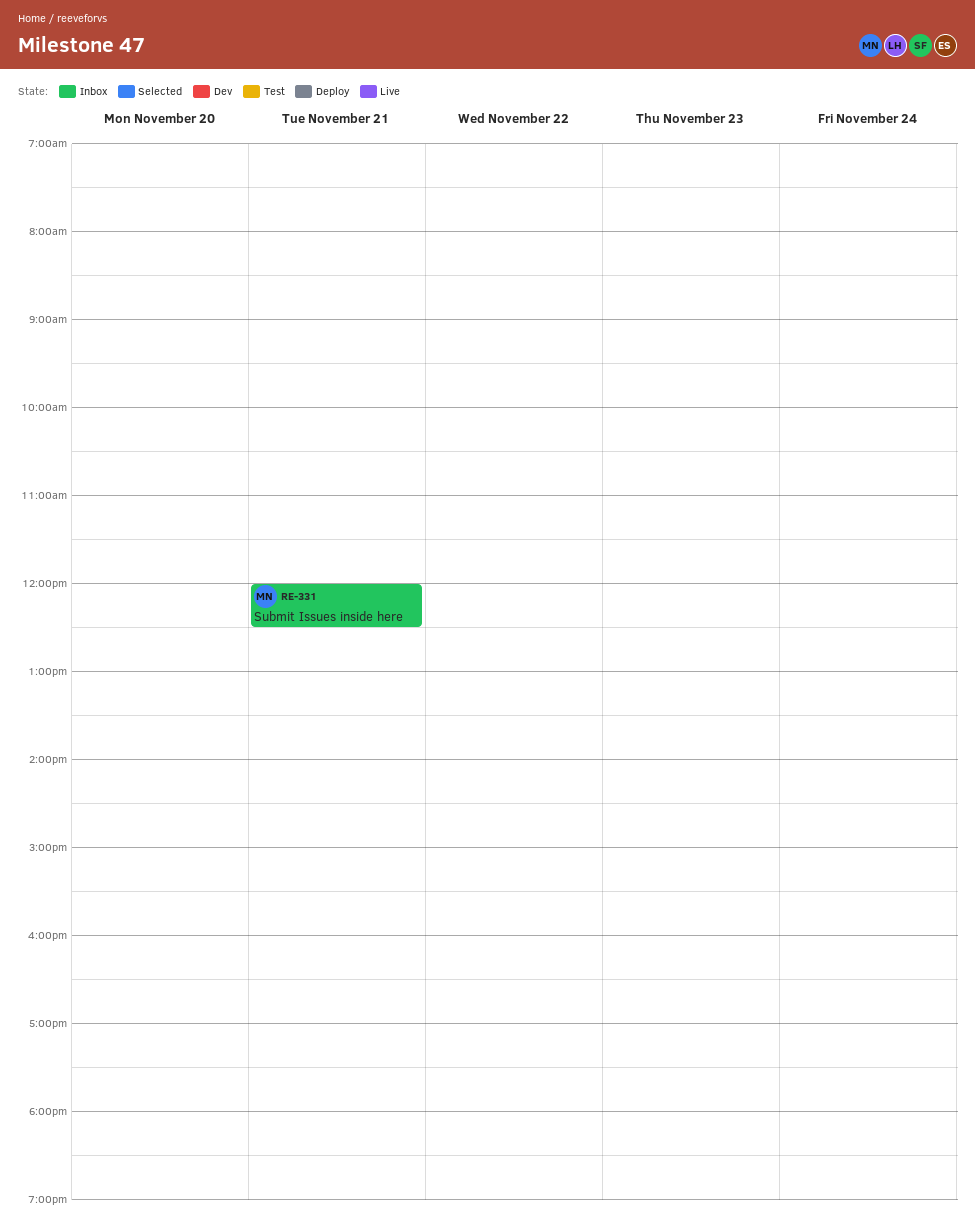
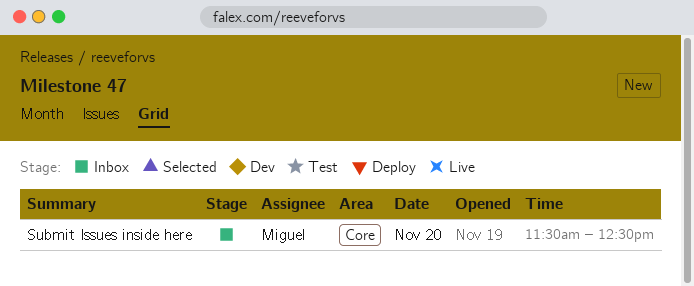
Submit Issues inside here, day: Nov 21 -> Nov 20
Submit Issues inside here, begins: 12:00 -> 11:30

